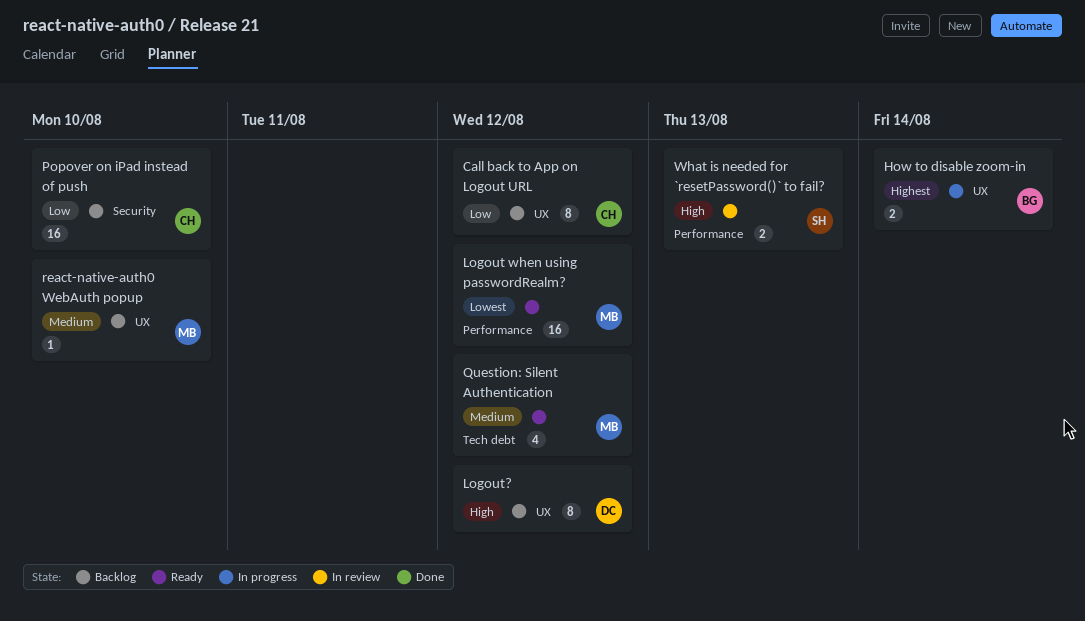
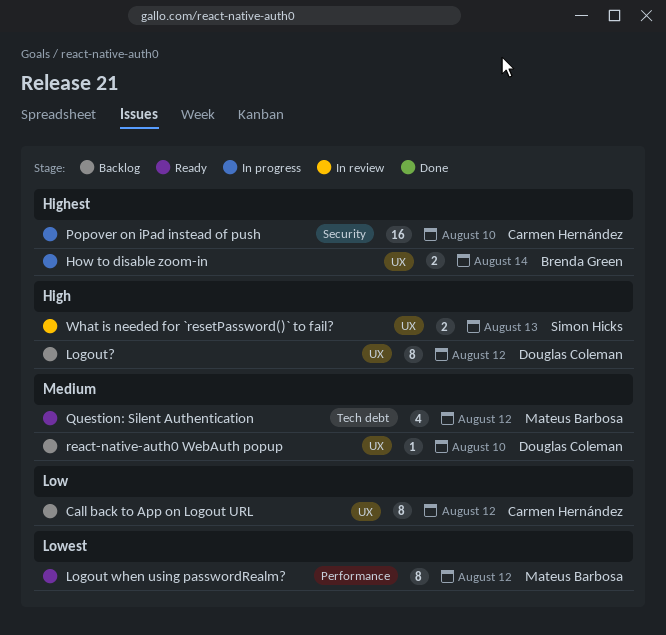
Logout when using passwordRealm?, estimate: 16 -> 8
Popover on iPad instead of push, status: Backlog -> In progress
Popover on iPad instead of push, priority: Low -> Highest
react-native-auth0 WebAuth popup, owner: Mateus Barbosa -> Douglas Coleman
What is needed for `resetPassword()` to fail?, label: Performance -> UX

